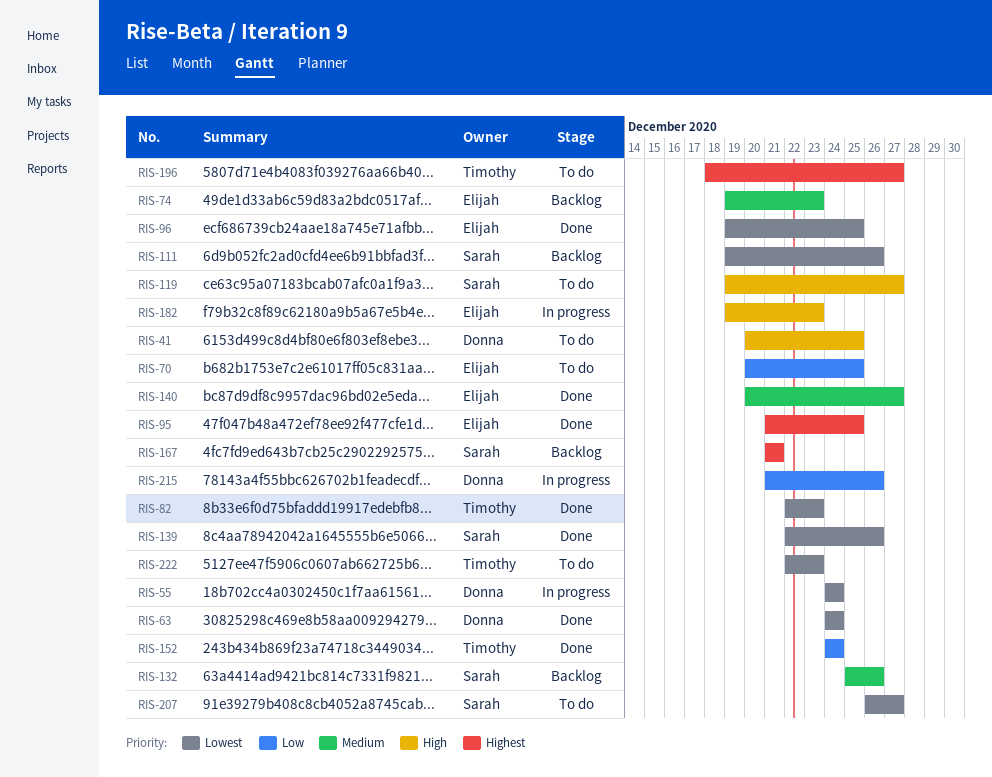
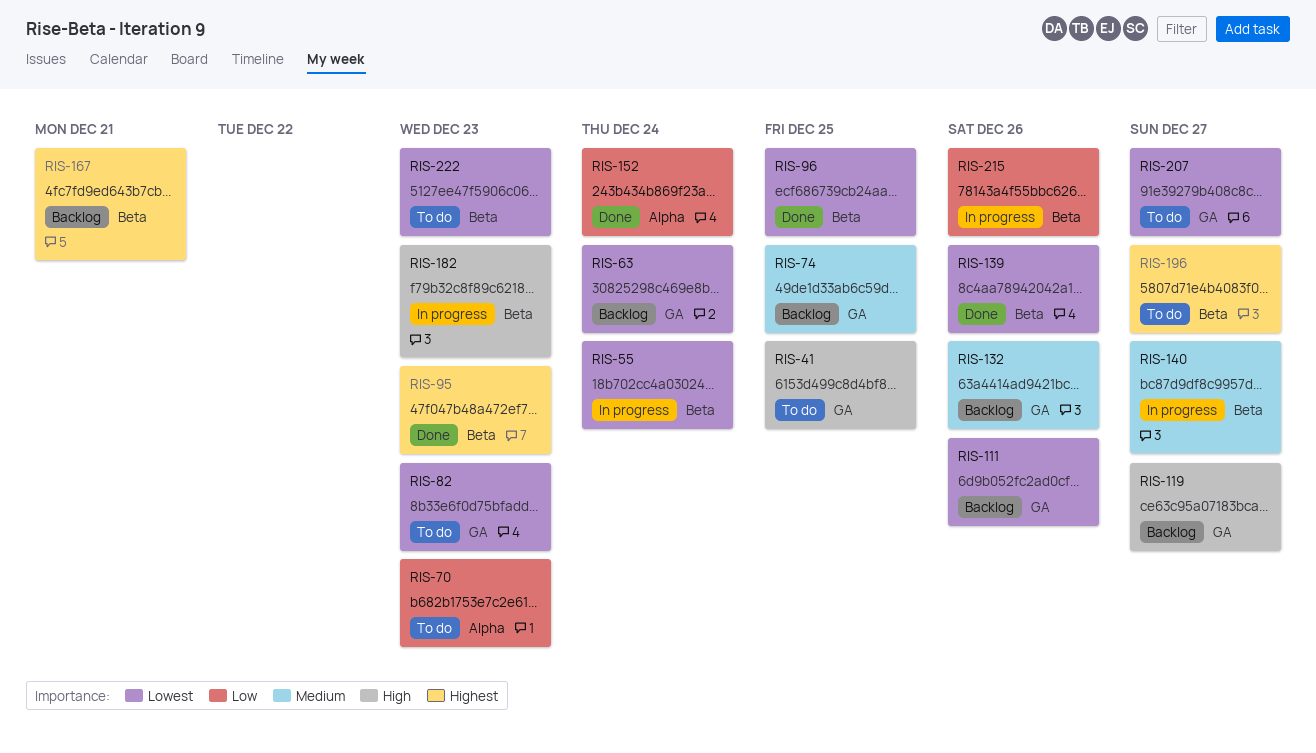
RIS-63, status: Done -> Backlog
RIS-70, due: Dec 25 -> Dec 23
RIS-74, due: Dec 23 -> Dec 25
RIS-82, status: Done -> To do
RIS-95, due: Dec 25 -> Dec 23
RIS-119, status: To do -> Backlog
RIS-140, status: Done -> In progress

